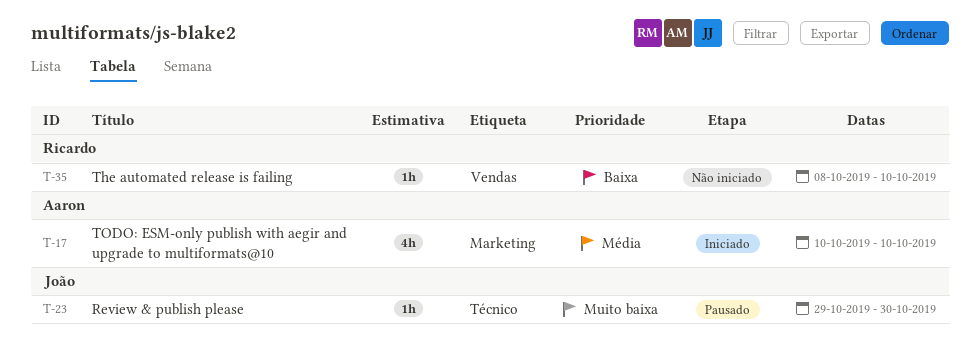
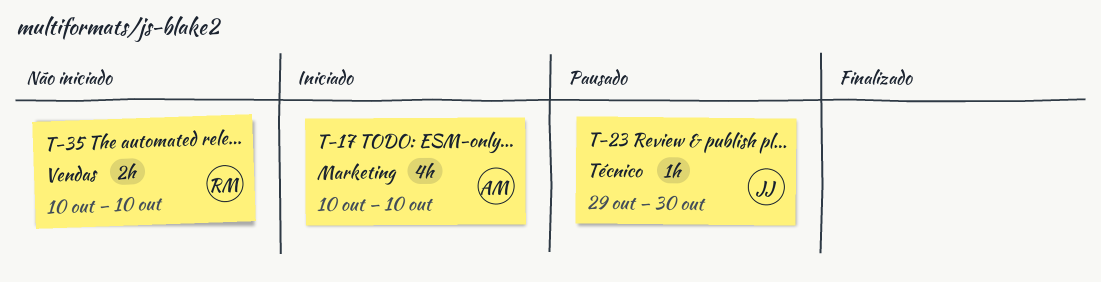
T-35, estimate: 1h -> 2h
T-35, start: Oct 8 -> Oct 10

